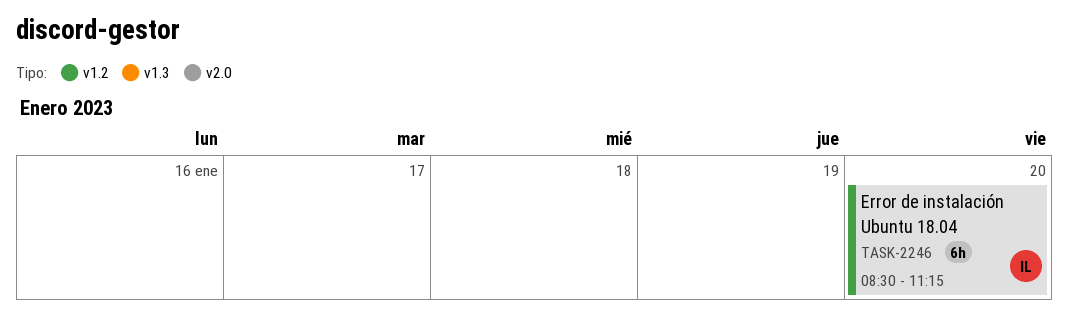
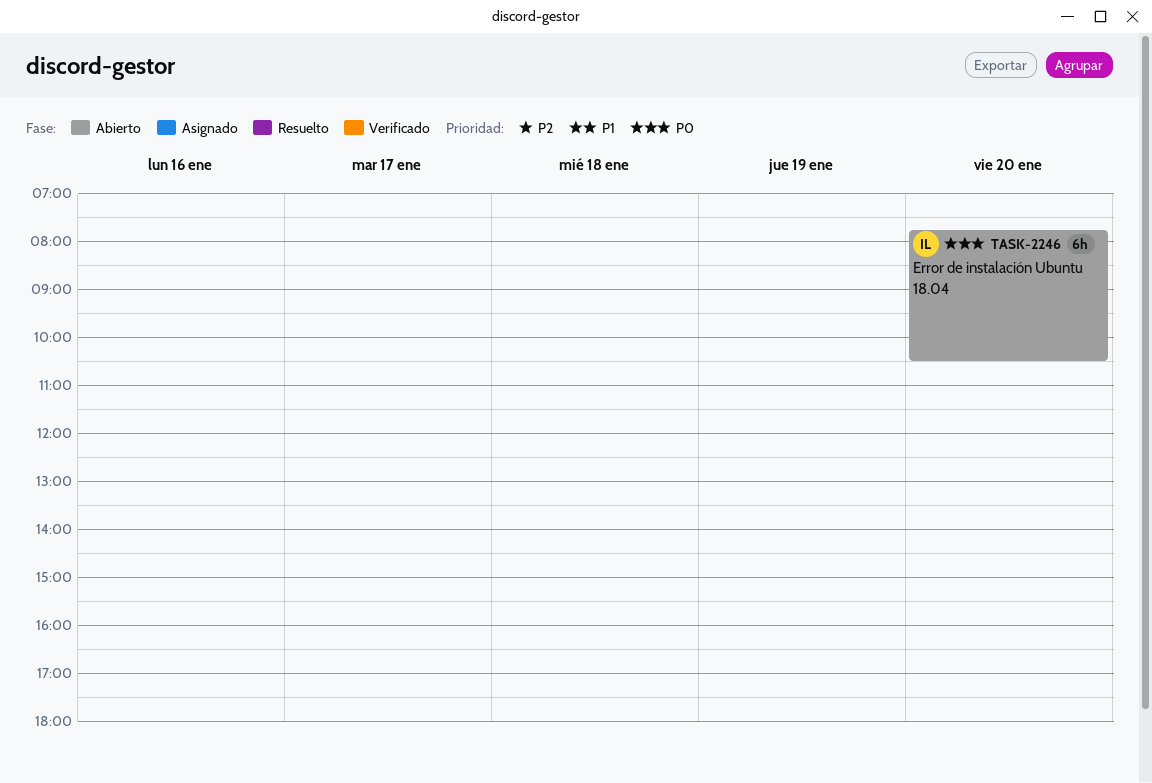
TASK-2246, begins: 08:30 -> 07:45
TASK-2246, ends: 11:15 -> 10:30

